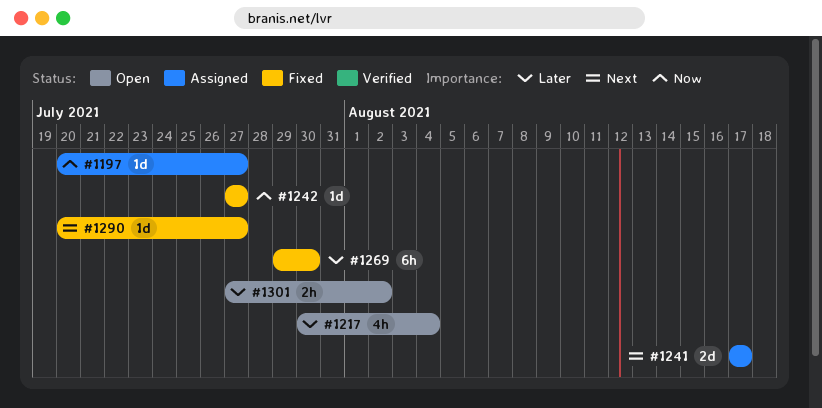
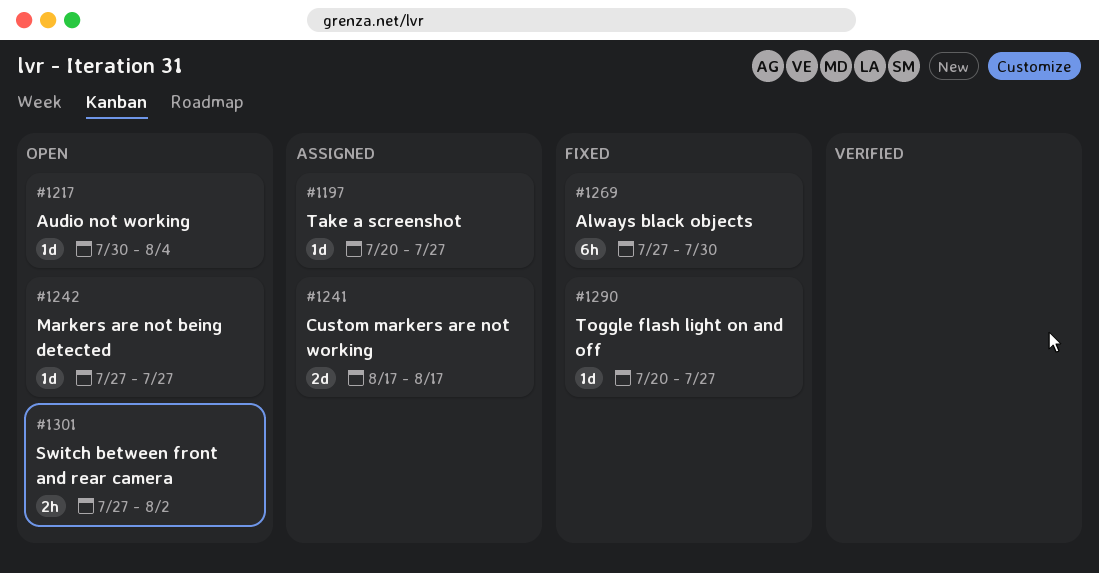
#1217, estimate: 4h -> 1d
#1242, status: Fixed -> Open
#1269, start: Jul 29 -> Jul 27

